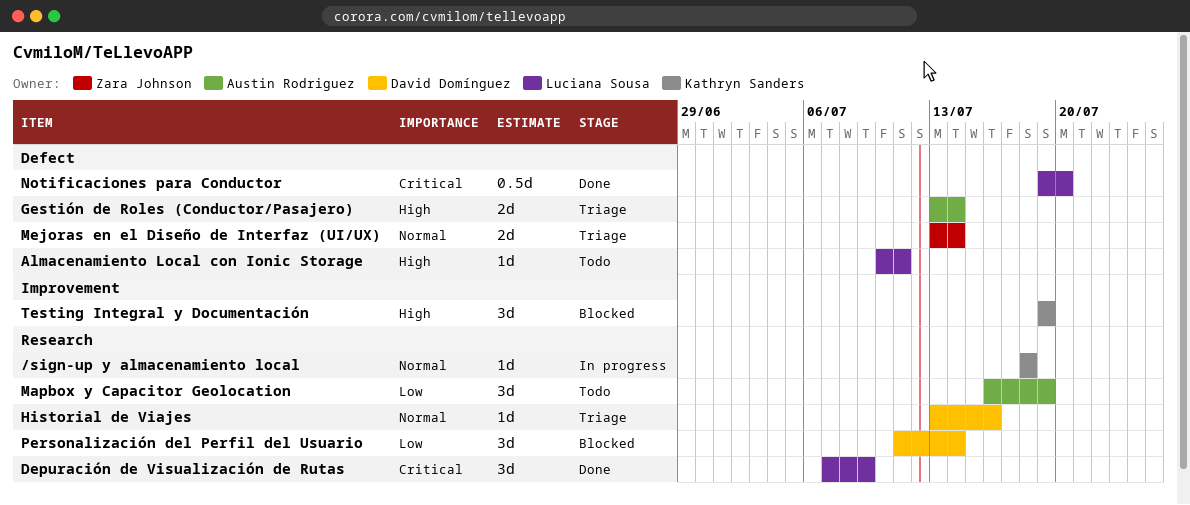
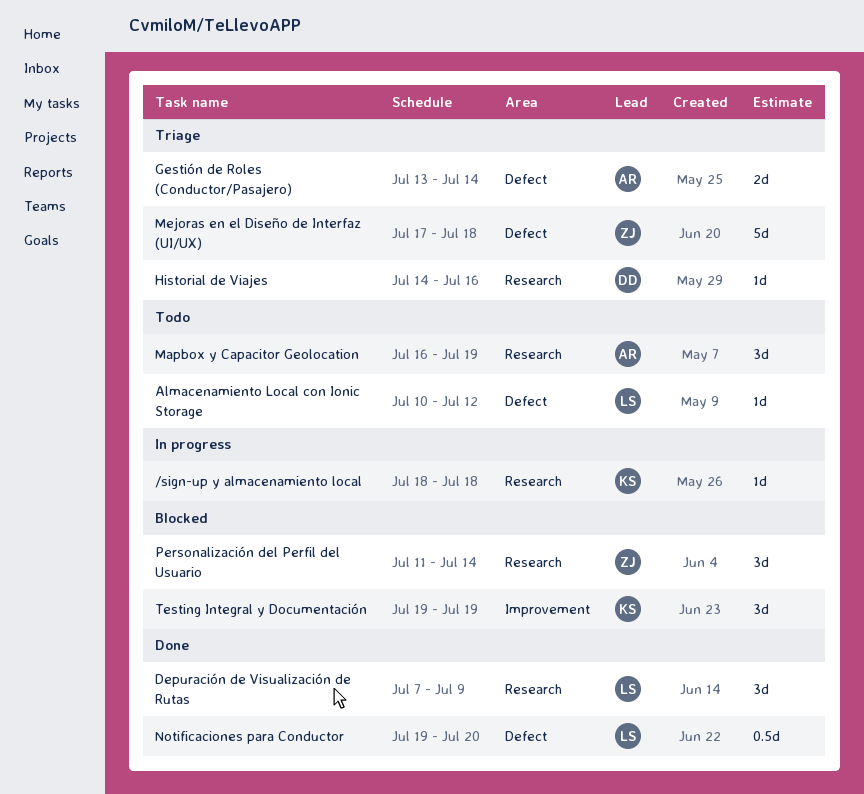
Almacenamiento Local con Ionic Storage, due: Jul 11 -> Jul 12
Historial de Viajes, start: Jul 13 -> Jul 14
Mejoras en el Diseño de Interfaz (UI/UX), estimate: 2d -> 5d
Mejoras en el Diseño de Interfaz (UI/UX), start: Jul 13 -> Jul 17
Mejoras en el Diseño de Interfaz (UI/UX), due: Jul 14 -> Jul 18
Personalización del Perfil del Usuario, owner: David Domínguez -> Zara Johnson

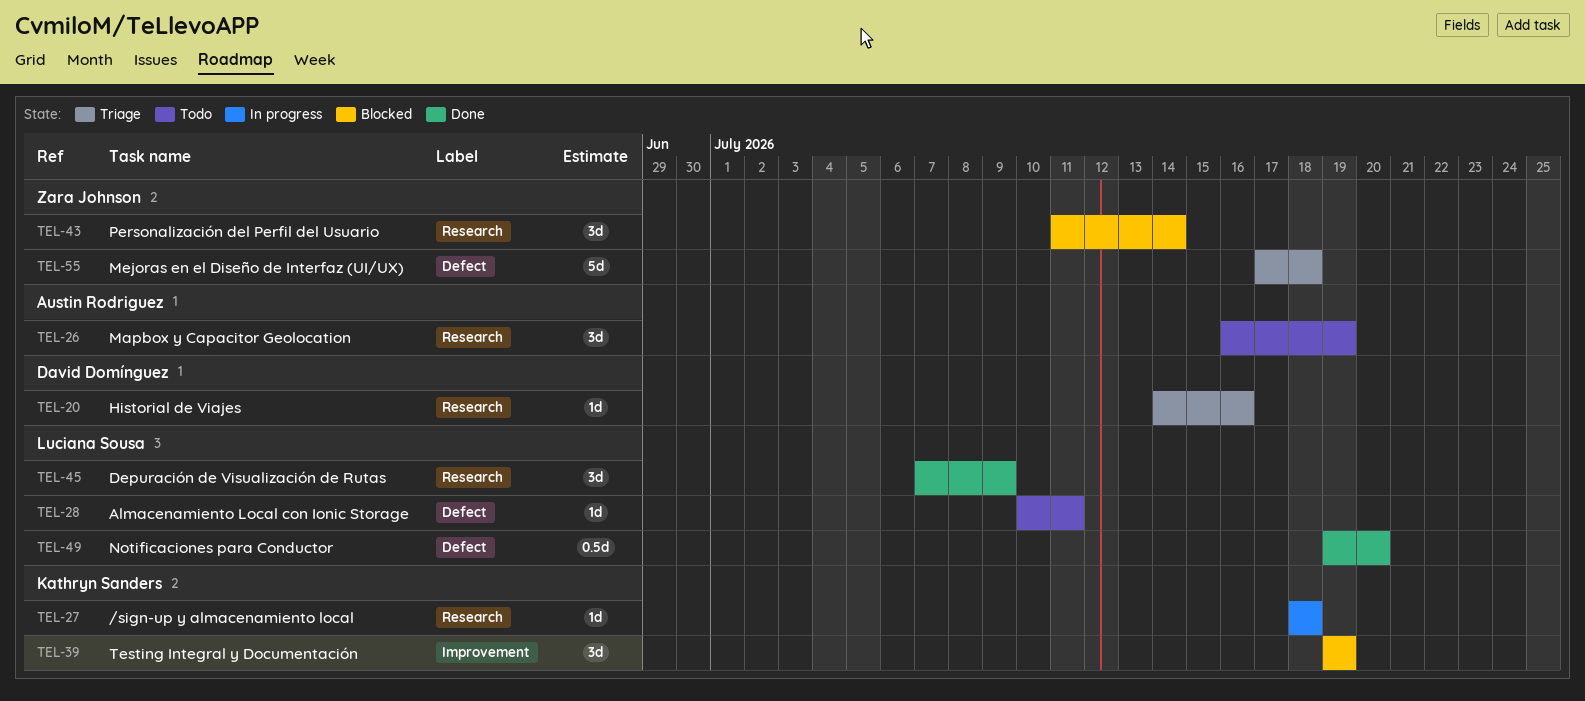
Almacenamiento Local con Ionic Storage, due: Jul 12 -> Jul 11
Gestión de Roles (Conductor/Pasajero): present -> none

